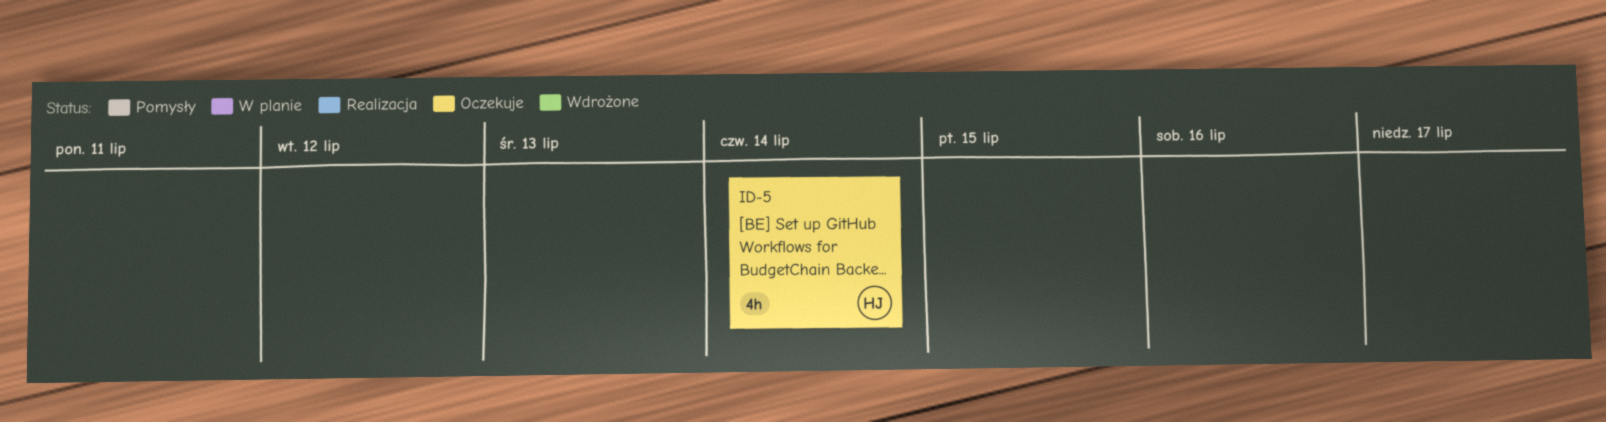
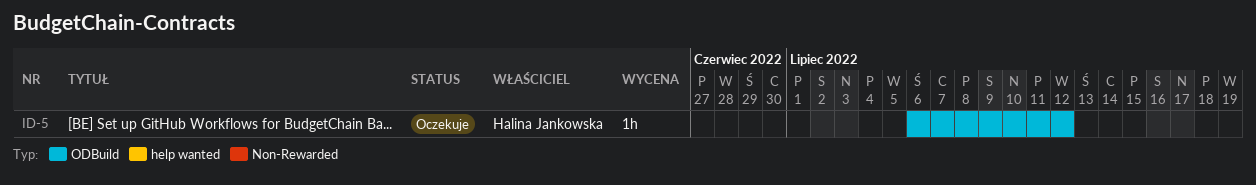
ID-5, estimate: 4h -> 1h
ID-5, due: Jul 14 -> Jul 12

